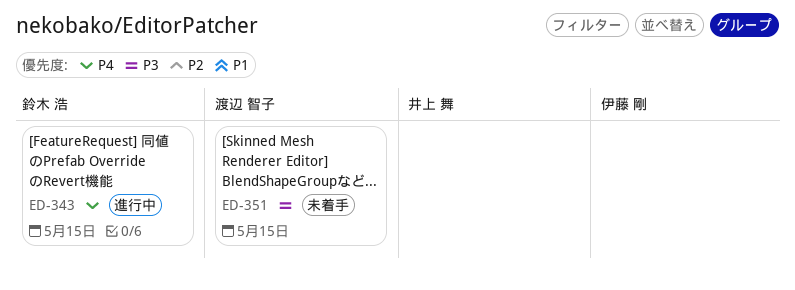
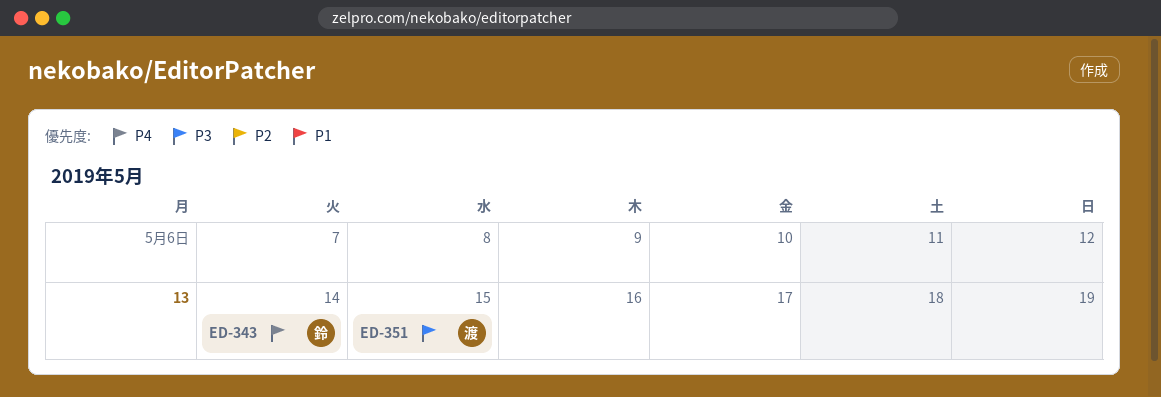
ED-343, due: May 15 -> May 14

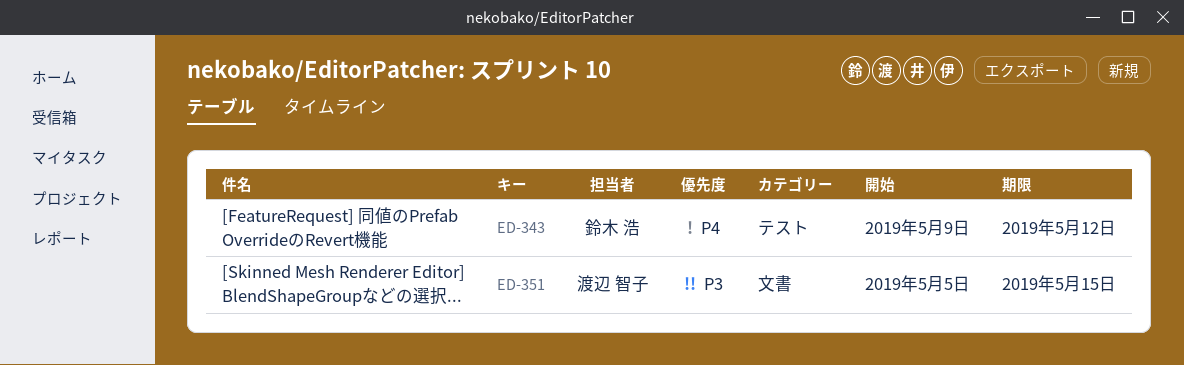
ED-343, due: May 14 -> May 12

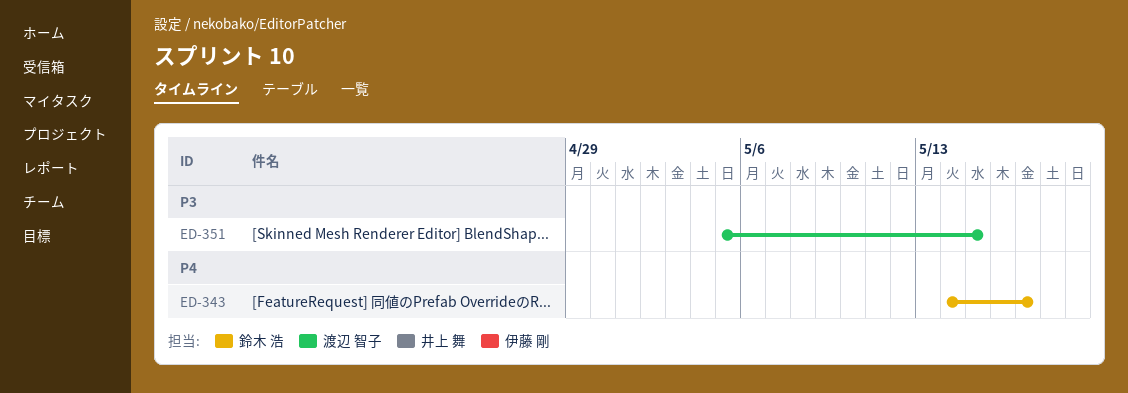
ED-343, start: May 9 -> May 14
ED-343, due: May 12 -> May 17

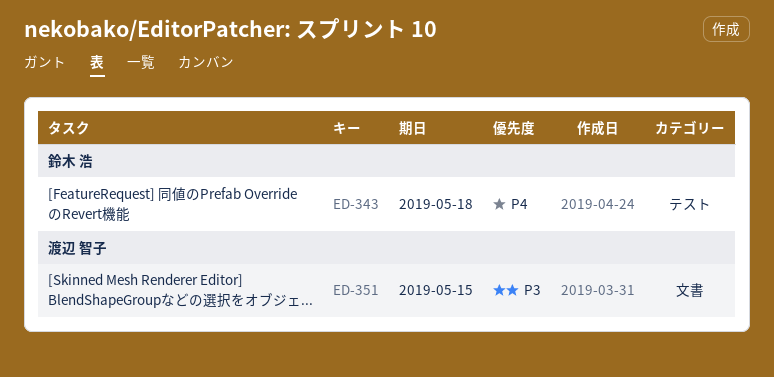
ED-343, due: May 17 -> May 18

